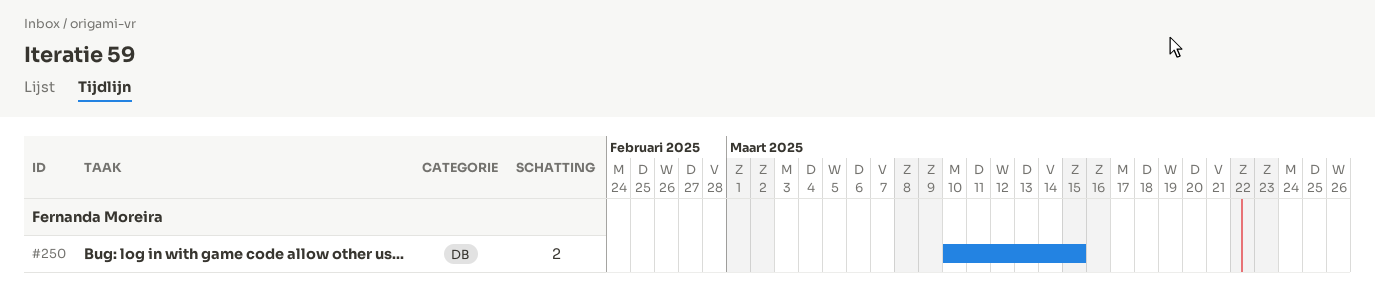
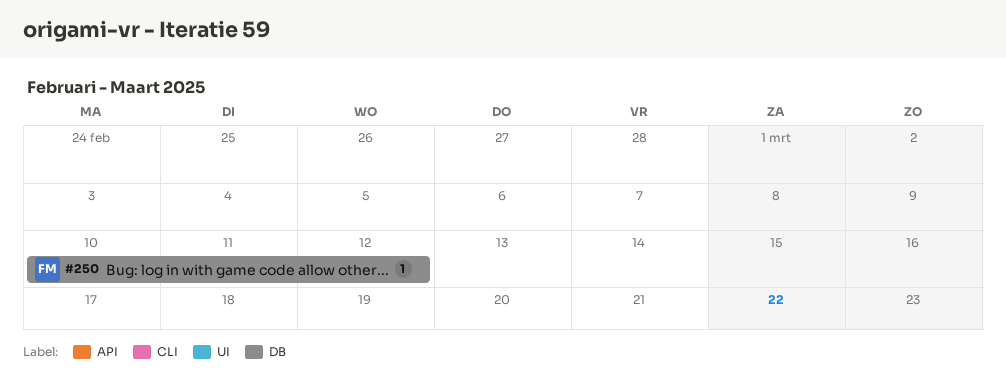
#250, estimate: 2 -> 1
#250, due: Mar 15 -> Mar 12

